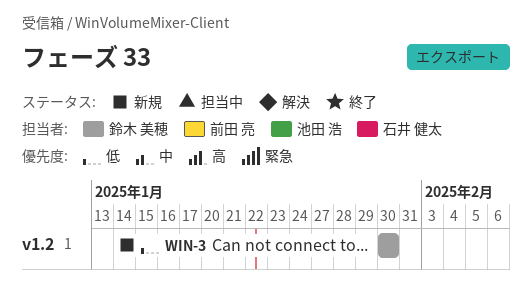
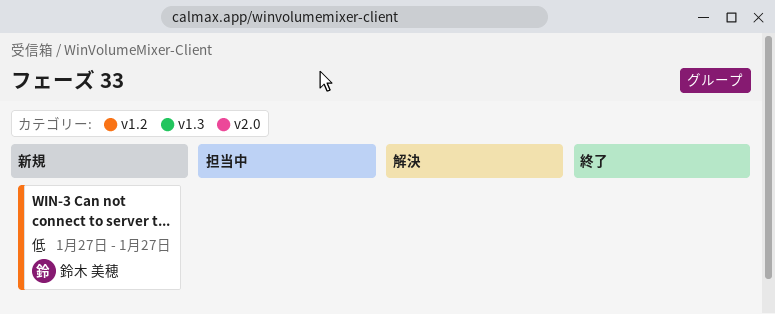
WIN-3, start: Jan 30 -> Jan 27
WIN-3, due: Jan 30 -> Jan 27

